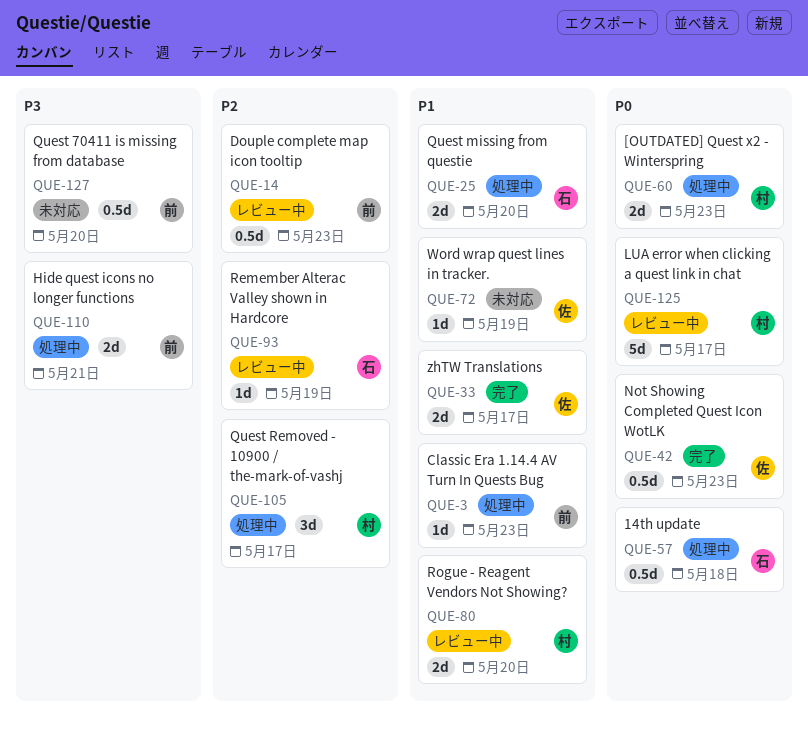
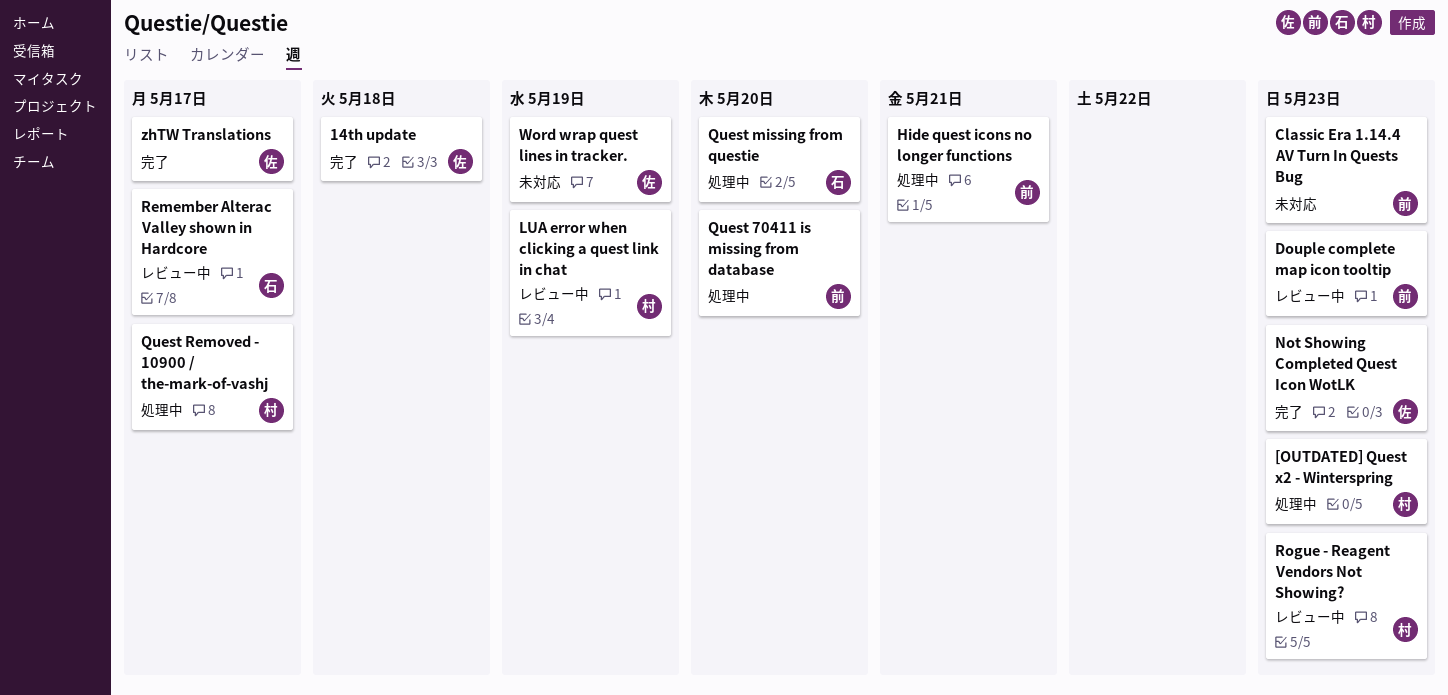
14th update, status: 処理中 -> 完了
14th update, owner: 石 -> 佐
Classic Era 1.14.4 AV Turn In Quests Bug, status: 処理中 -> 未対応
LUA error when clicking a quest link in chat, due: May 17 -> May 19
Quest 70411 is missing from database, status: 未対応 -> 処理中
Remember Alterac Valley shown in Hardcore, due: May 19 -> May 17
Rogue - Reagent Vendors Not Showing?, due: May 20 -> May 23

